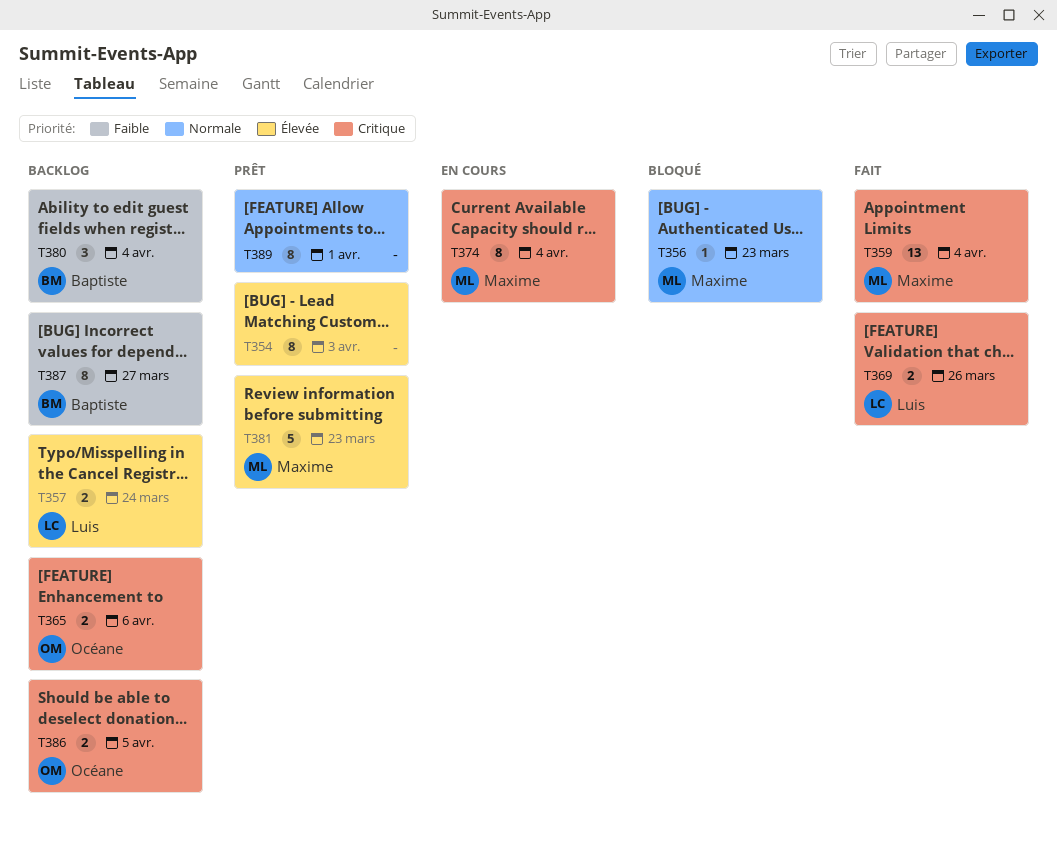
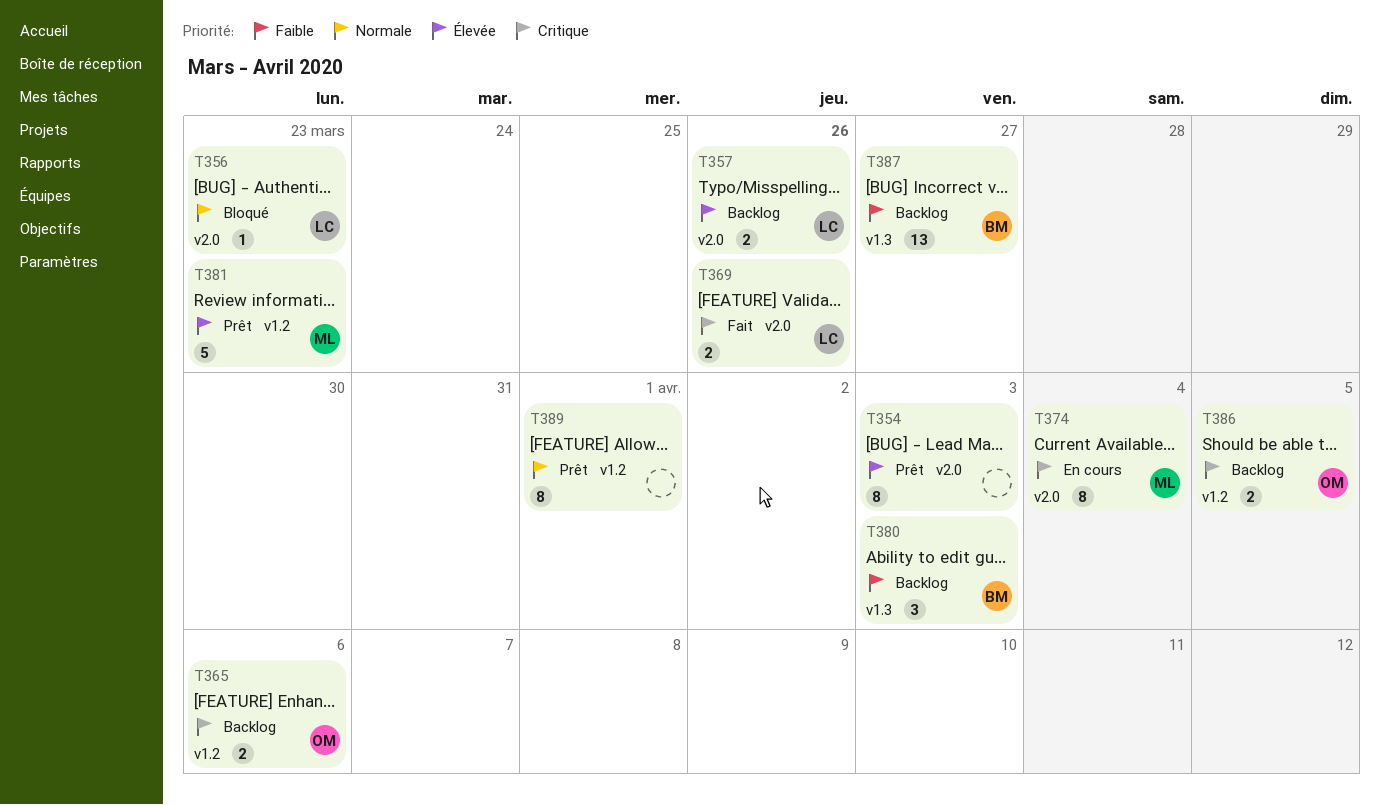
T356, owner: Maxime -> Luis
T357, due: Mar 24 -> Mar 26
T359: present -> none
T380, due: Apr 4 -> Apr 3
T387, estimate: 8 -> 13

